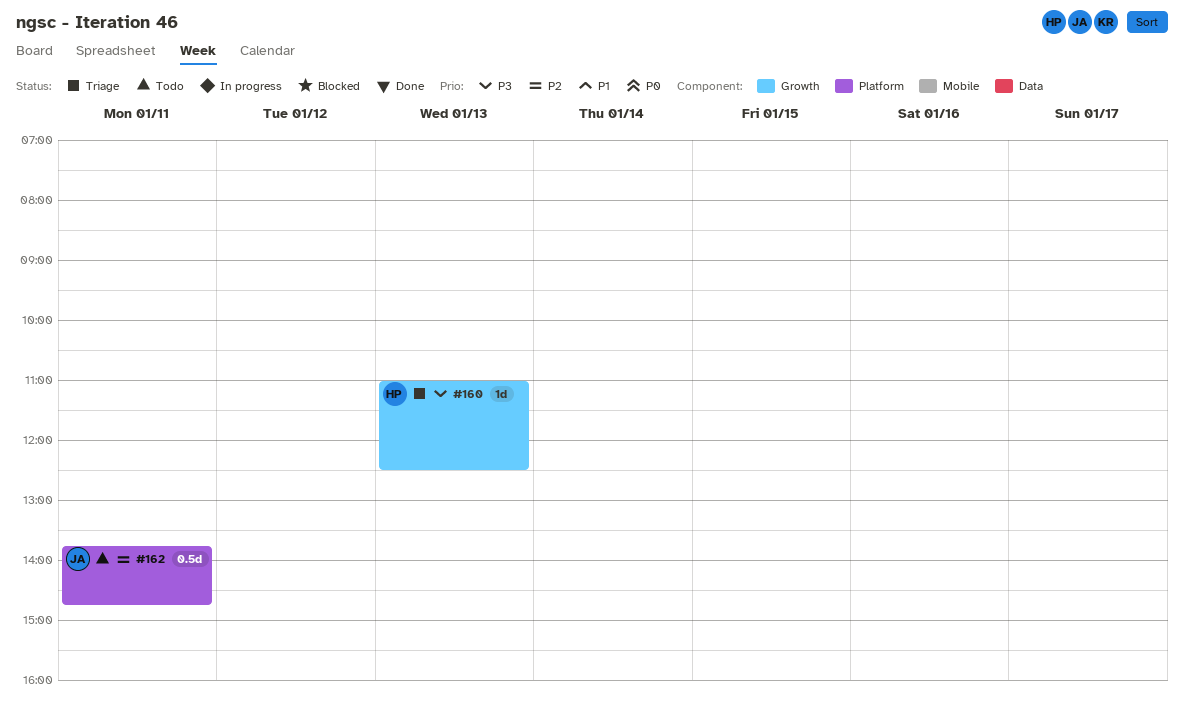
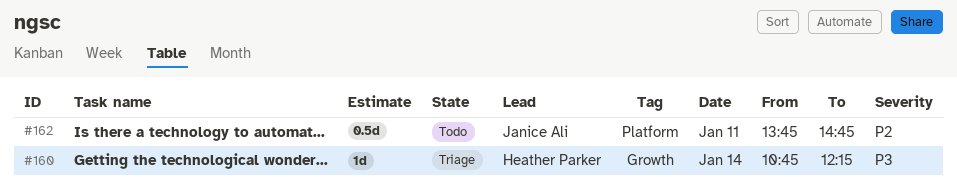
#160, day: Jan 13 -> Jan 14
#160, begins: 11:00 -> 10:45
#160, ends: 12:30 -> 12:15

